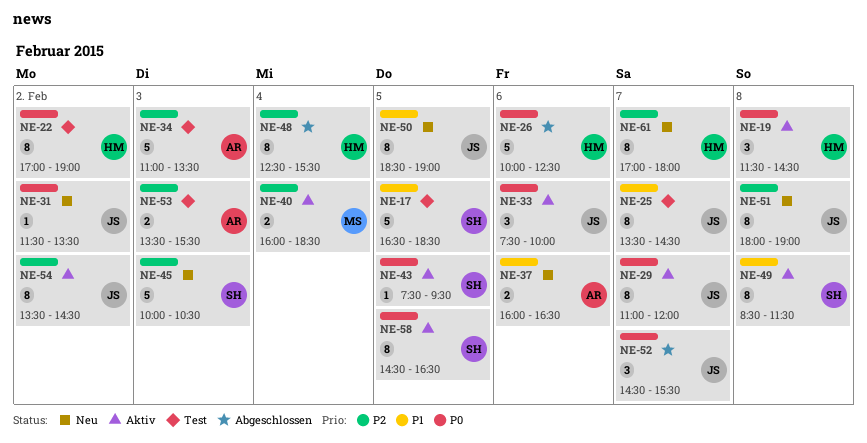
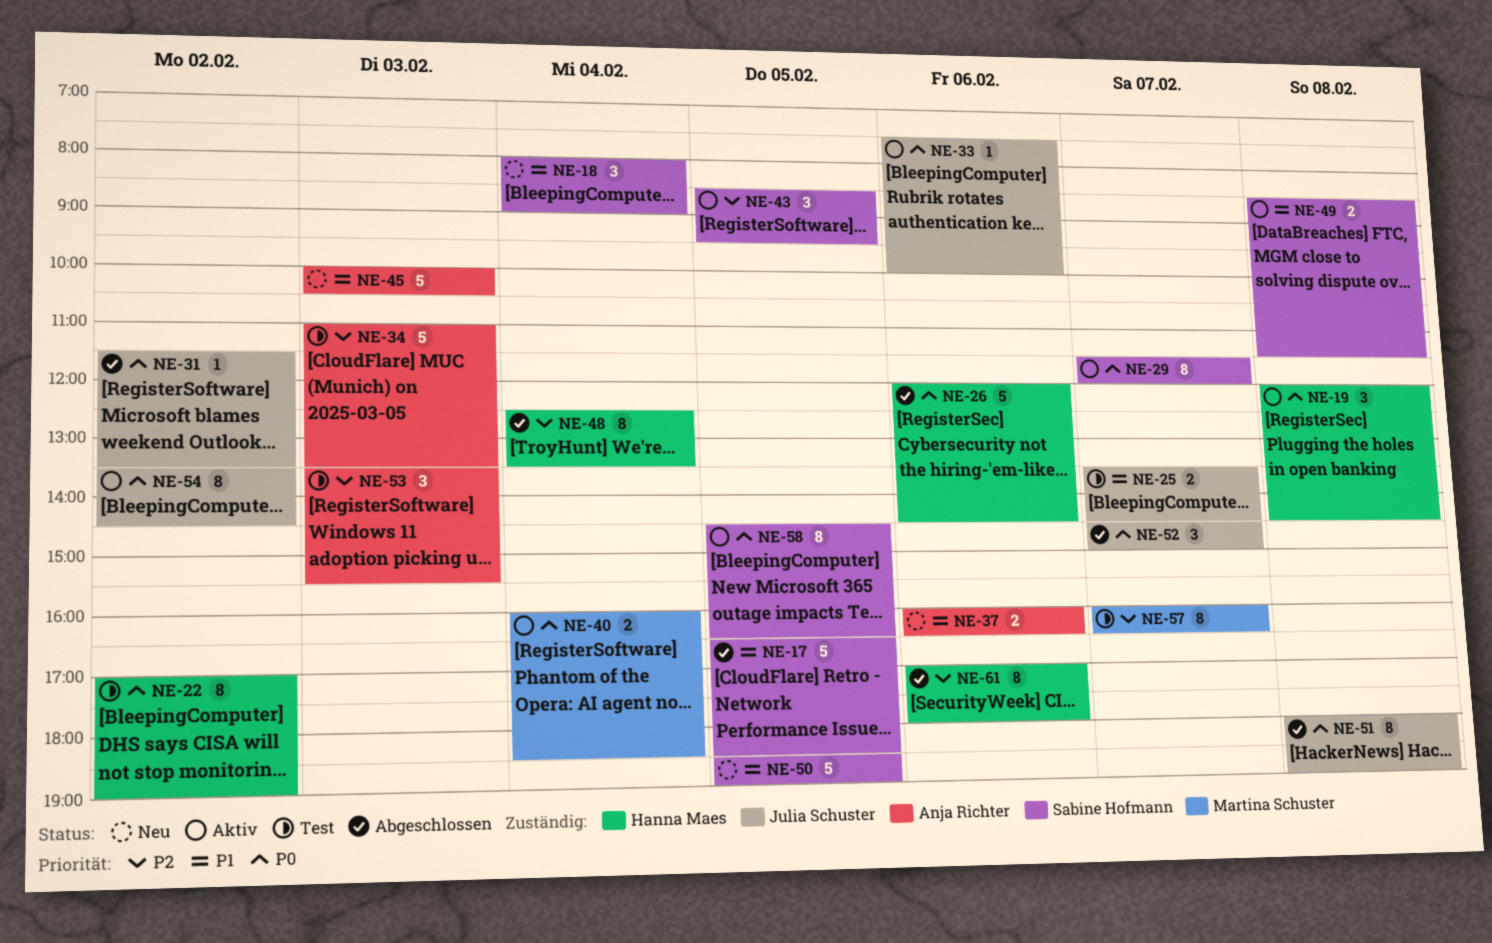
NE-17, status: Test -> Abgeschlossen
NE-18: none -> present
NE-19, begins: 11:30 -> 12:00
NE-25, estimate: 8 -> 2
NE-26, begins: 10:00 -> 12:00
NE-26, ends: 12:30 -> 14:30
NE-29, owner: Julia Schuster -> Sabine Hofmann
NE-29, begins: 11:00 -> 11:30
NE-31, status: Neu -> Abgeschlossen
NE-33, estimate: 3 -> 1
NE-40, priority: P2 -> P0
NE-43, priority: P0 -> P2
NE-43, estimate: 1 -> 3
NE-43, begins: 07:30 -> 08:30
NE-45, owner: Sabine Hofmann -> Anja Richter
NE-45, priority: P2 -> P1
NE-48, ends: 15:30 -> 13:30
NE-49, estimate: 8 -> 2
NE-50, owner: Julia Schuster -> Sabine Hofmann
NE-50, estimate: 8 -> 5
NE-51, status: Neu -> Abgeschlossen
NE-51, priority: P2 -> P0
NE-52, ends: 15:30 -> 15:00
NE-53, estimate: 2 -> 3
NE-54, priority: P2 -> P0
NE-57: none -> present
NE-61, status: Neu -> Abgeschlossen
NE-61, day: Feb 7 -> Feb 6

